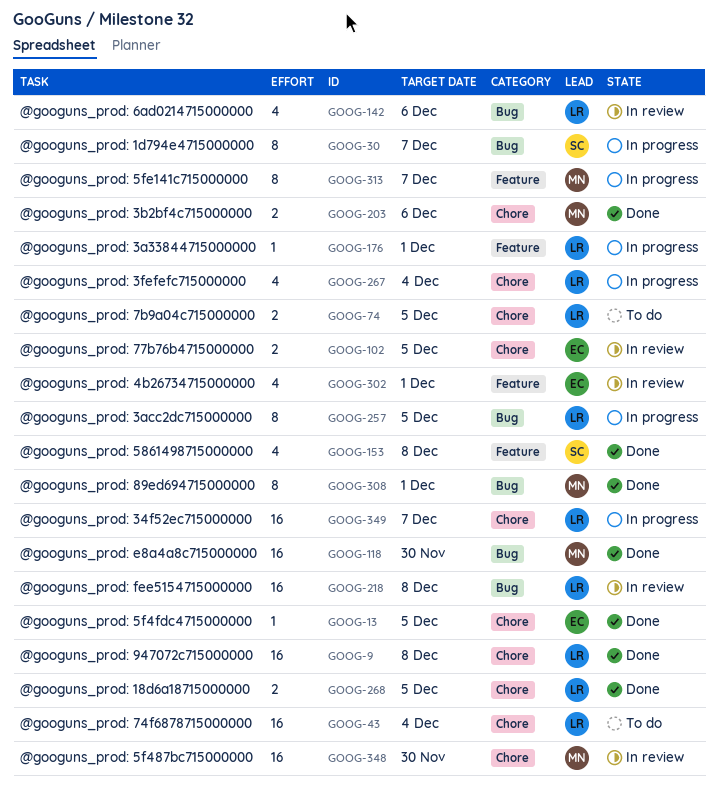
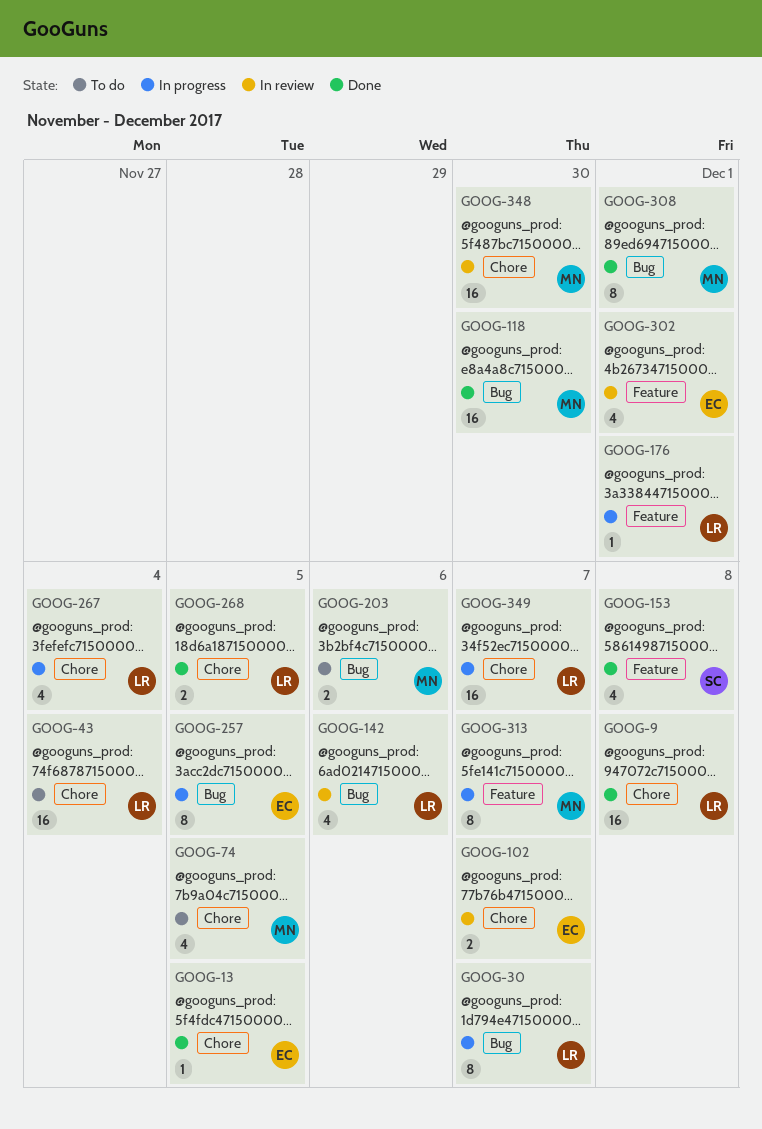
GOOG-30, owner: SC -> LR
GOOG-74, owner: LR -> MN
GOOG-74, estimate: 2 -> 4
GOOG-102, due: Dec 5 -> Dec 7
GOOG-203, status: Done -> To do
GOOG-203, label: Chore -> Bug
GOOG-218: present -> none
GOOG-257, owner: LR -> EC

